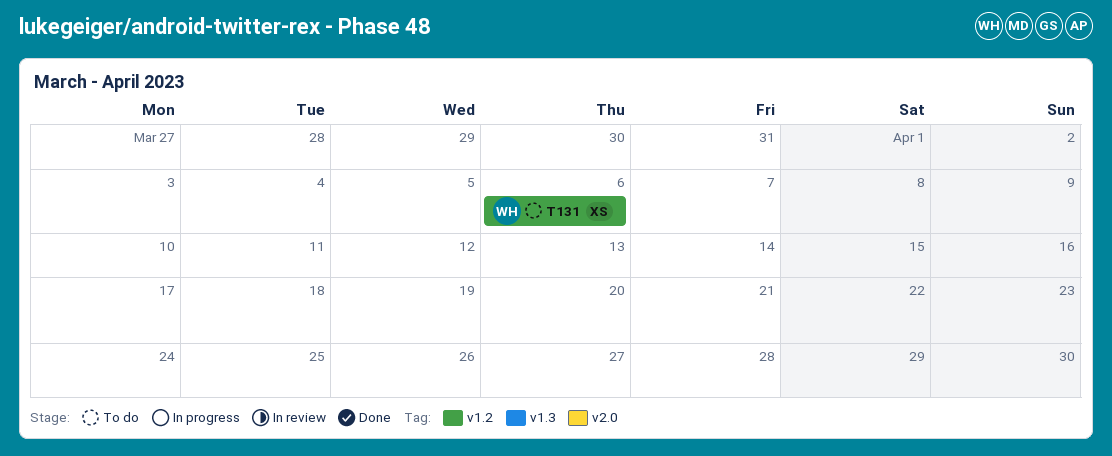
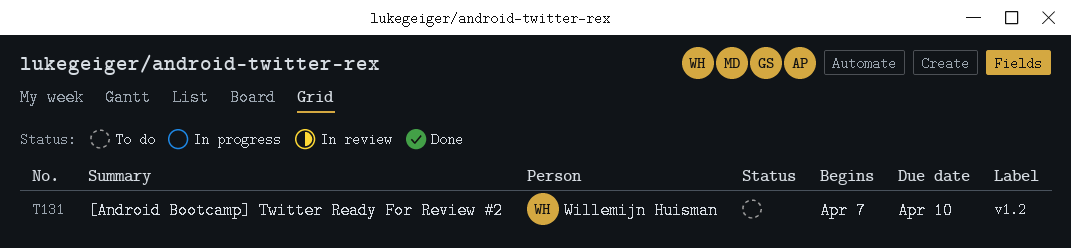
T131, start: Apr 6 -> Apr 7
T131, due: Apr 6 -> Apr 10

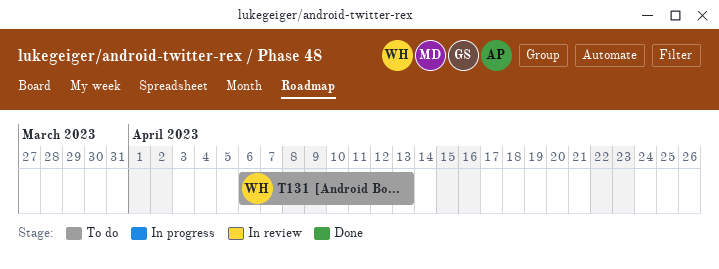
T131, start: Apr 7 -> Apr 6
T131, due: Apr 10 -> Apr 13

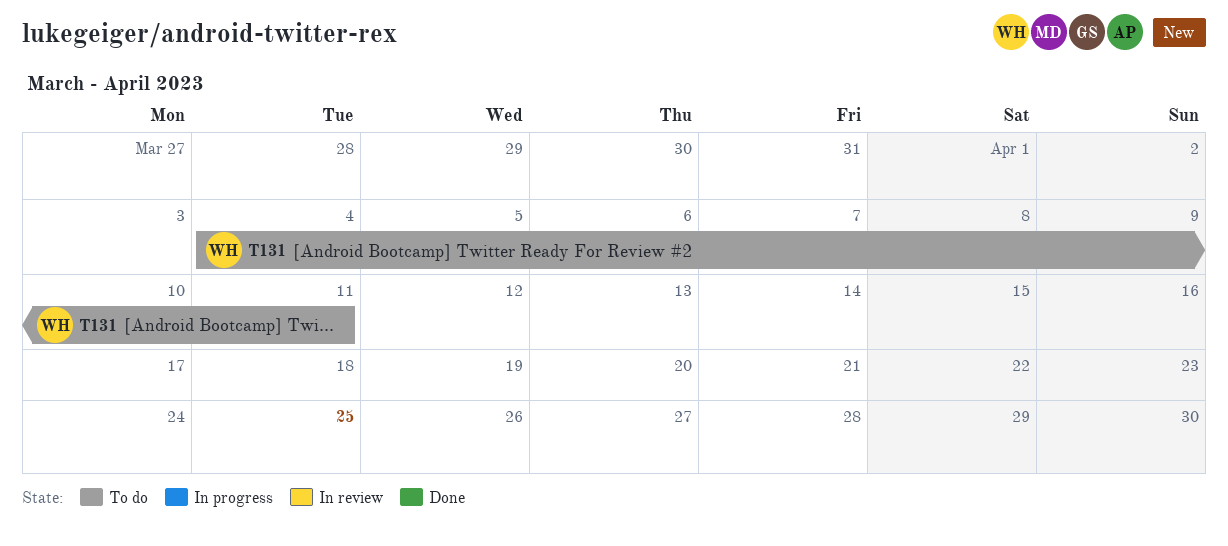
T131, start: Apr 6 -> Apr 4
T131, due: Apr 13 -> Apr 11

